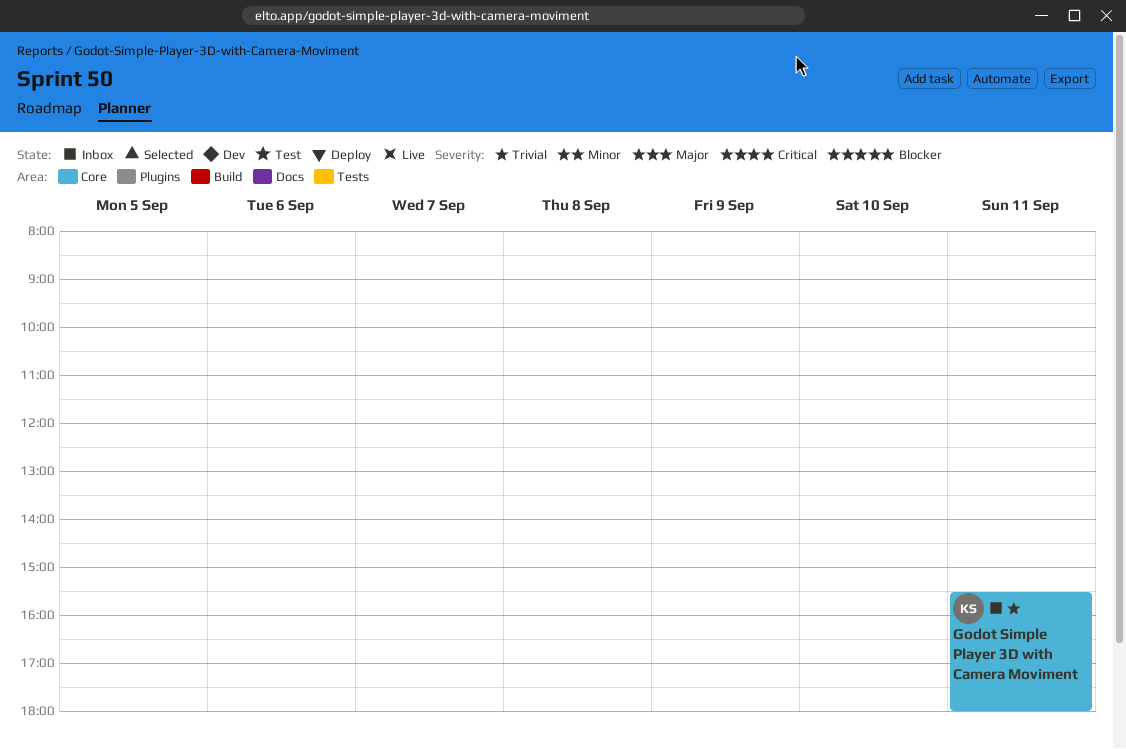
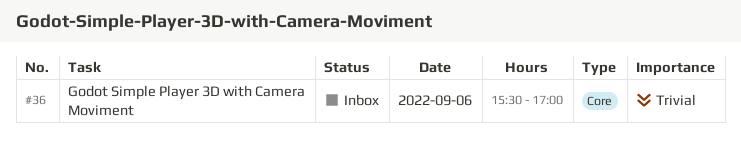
Godot Simple Player 3D with Camera Moviment, day: Sep 11 -> Sep 6
Godot Simple Player 3D with Camera Moviment, ends: 18:00 -> 17:00

